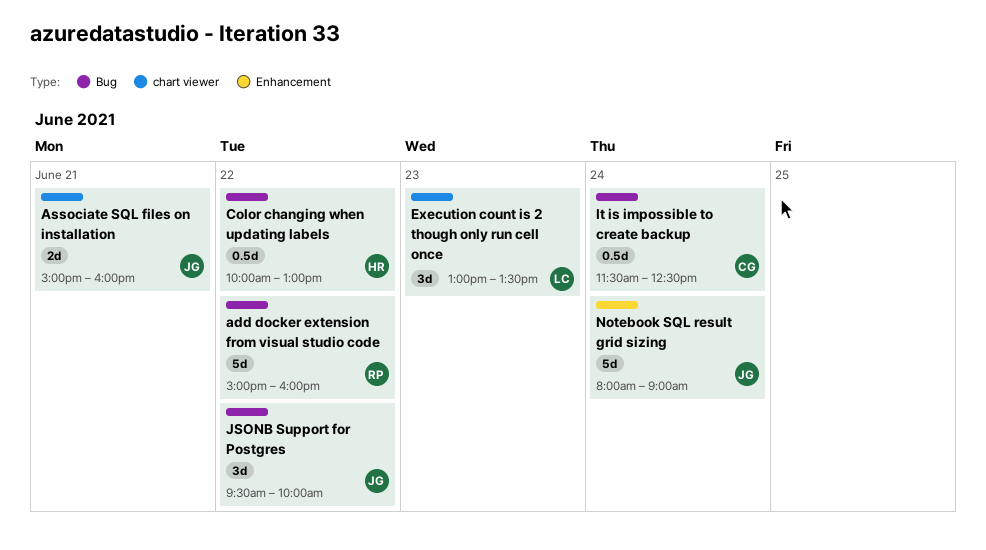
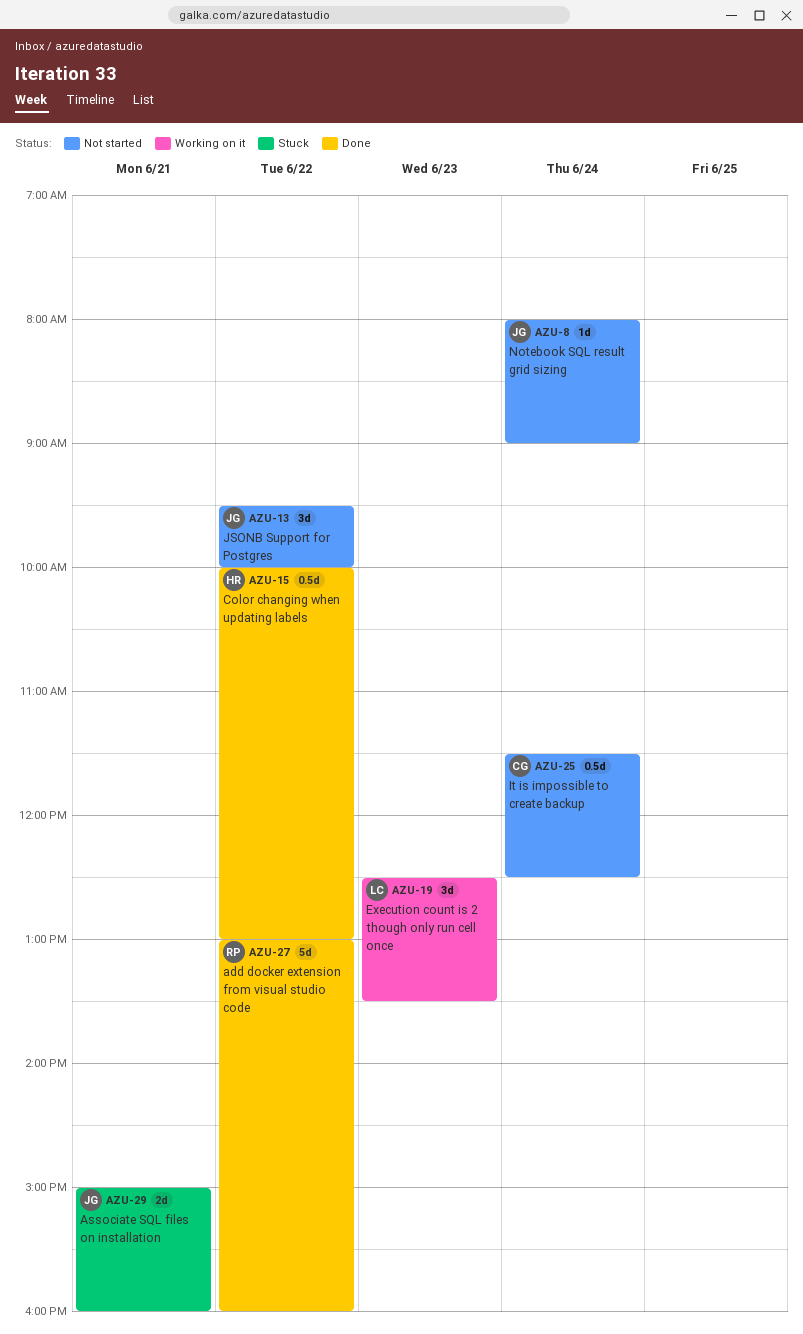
add docker extension from visual studio code, begins: 15:00 -> 13:00
Execution count is 2 though only run cell once, begins: 13:00 -> 12:30
Notebook SQL result grid sizing, estimate: 5d -> 1d

